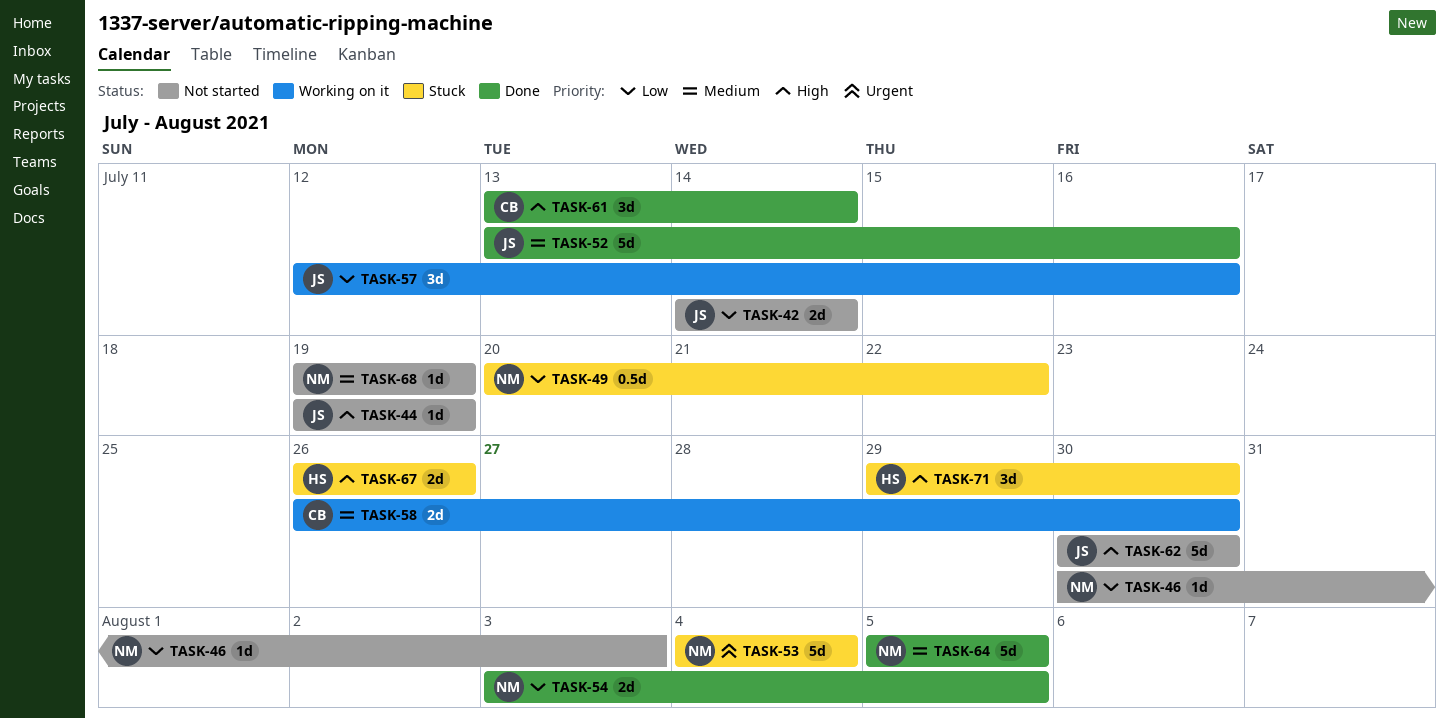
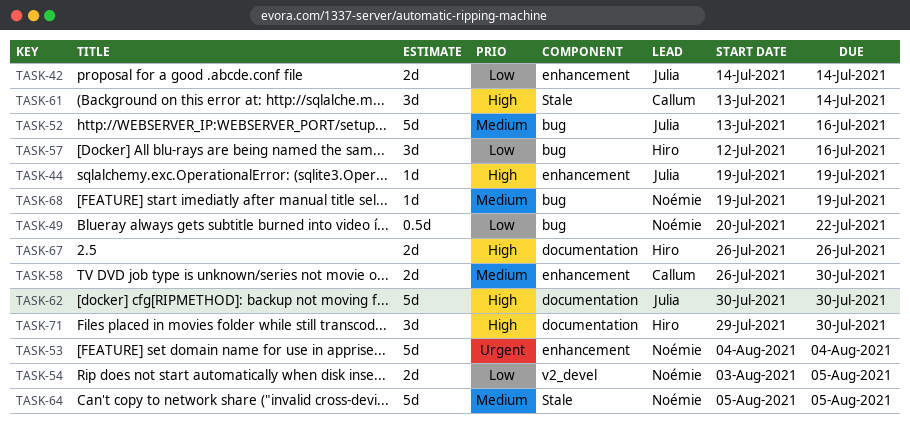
TASK-46: present -> none
TASK-57, owner: Julia -> Hiro

